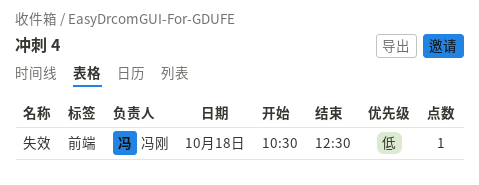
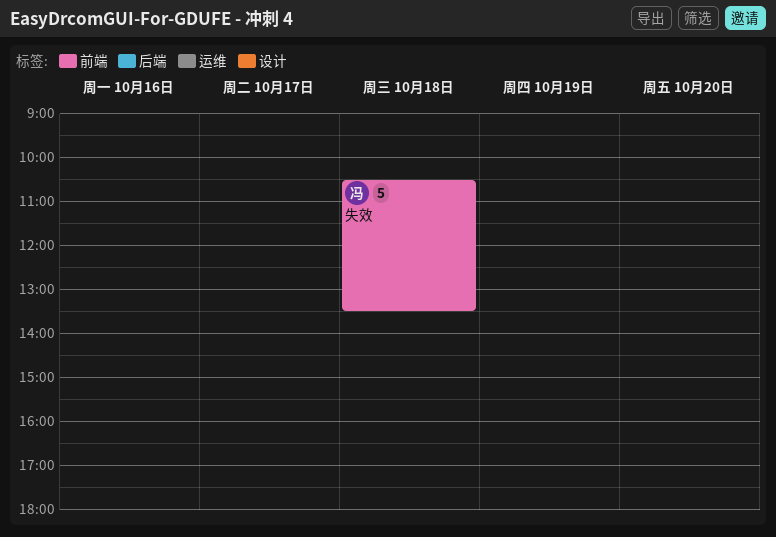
失效, estimate: 1 -> 5
失效, ends: 12:30 -> 13:30

